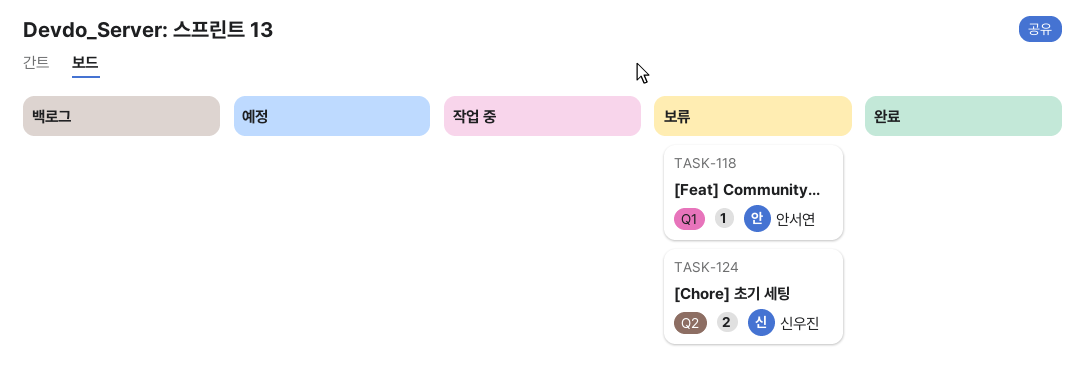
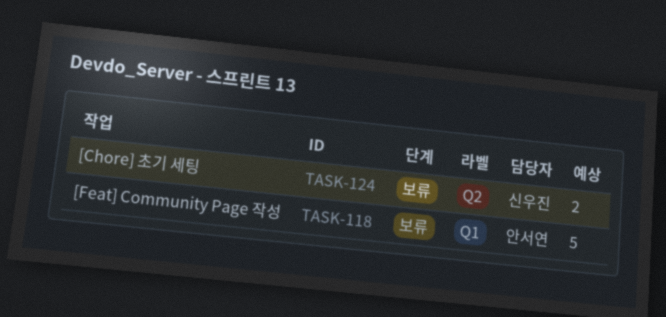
TASK-118, estimate: 1 -> 5

